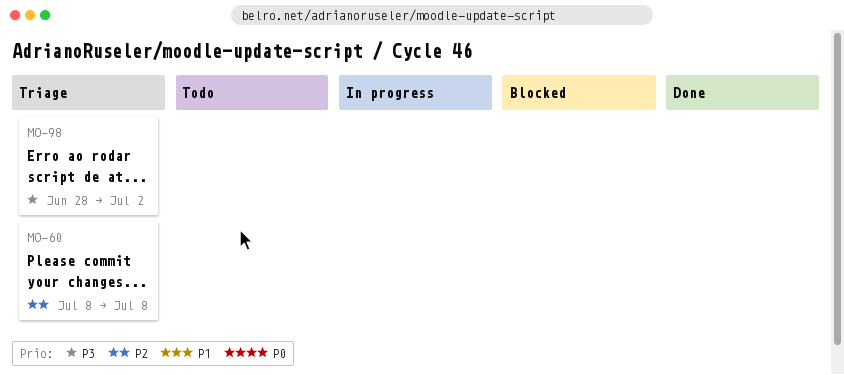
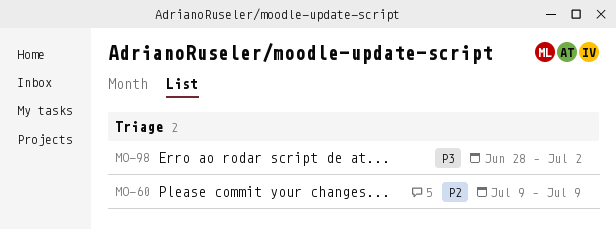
MO-60, start: Jul 8 -> Jul 9
MO-60, due: Jul 8 -> Jul 9

